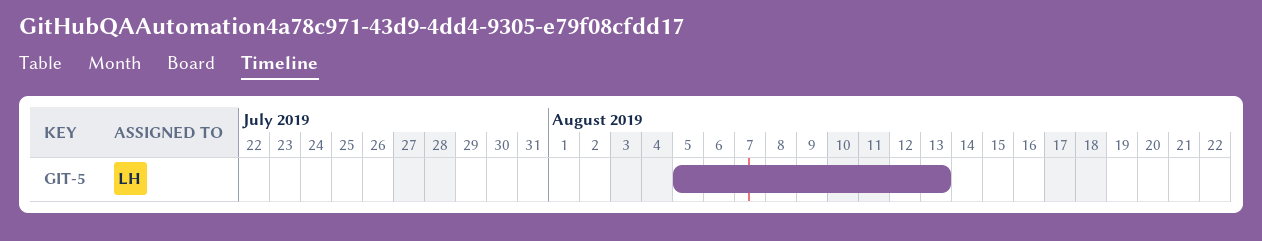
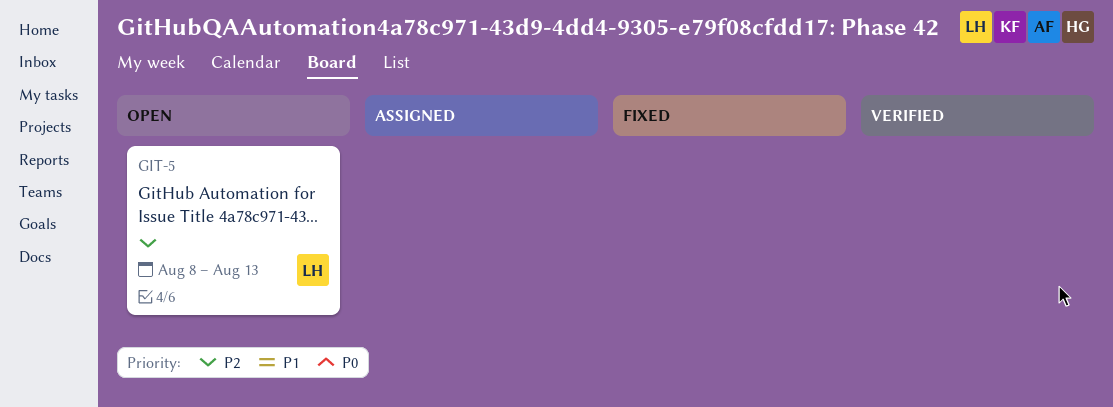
GIT-5, start: Aug 5 -> Aug 8

